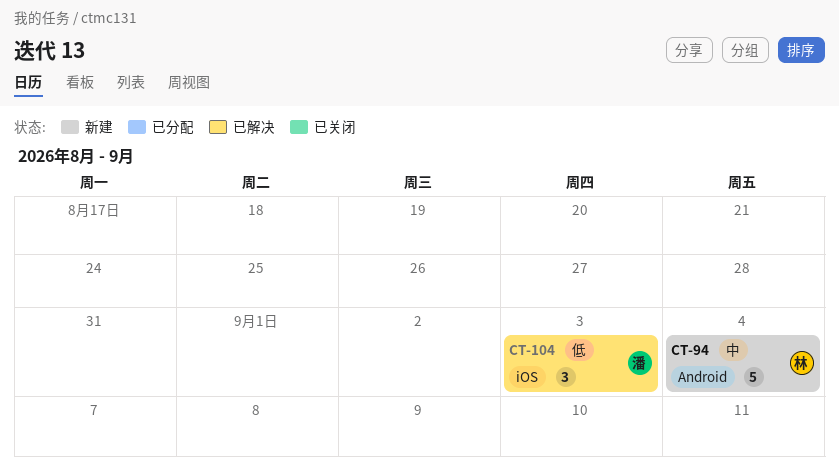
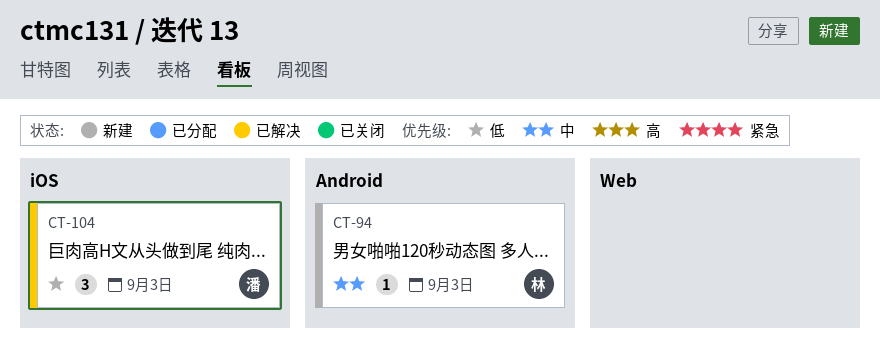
CT-94, estimate: 5 -> 1
CT-94, due: Sep 4 -> Sep 3

